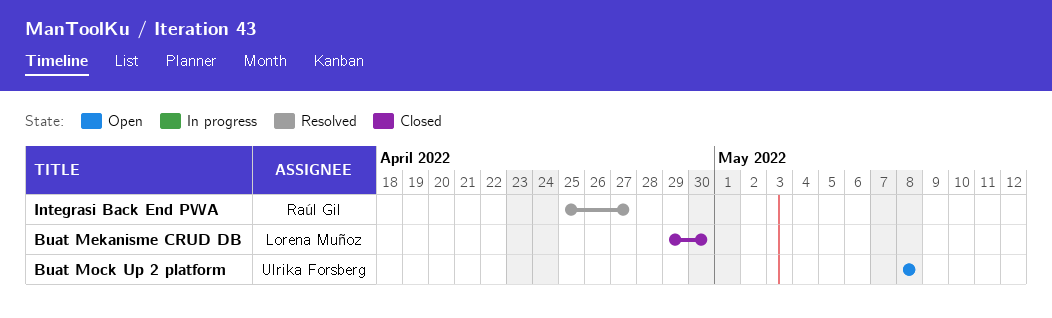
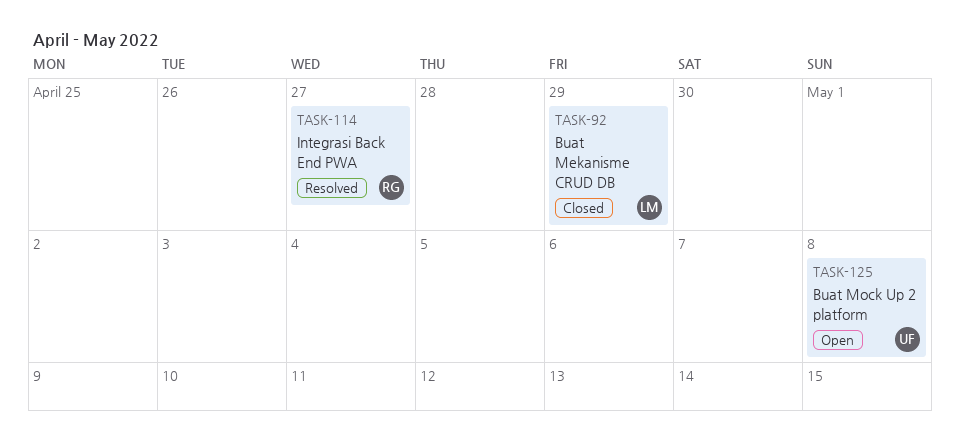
Buat Mekanisme CRUD DB, due: Apr 30 -> Apr 29

